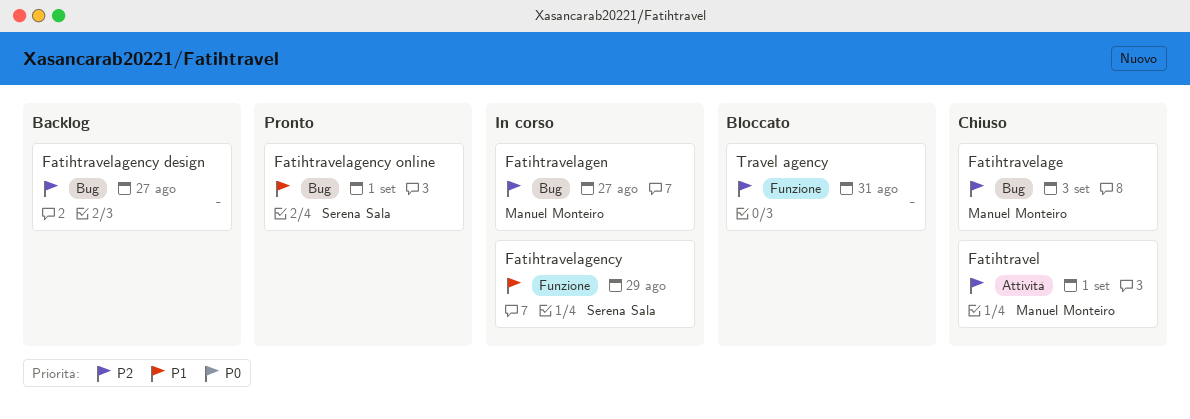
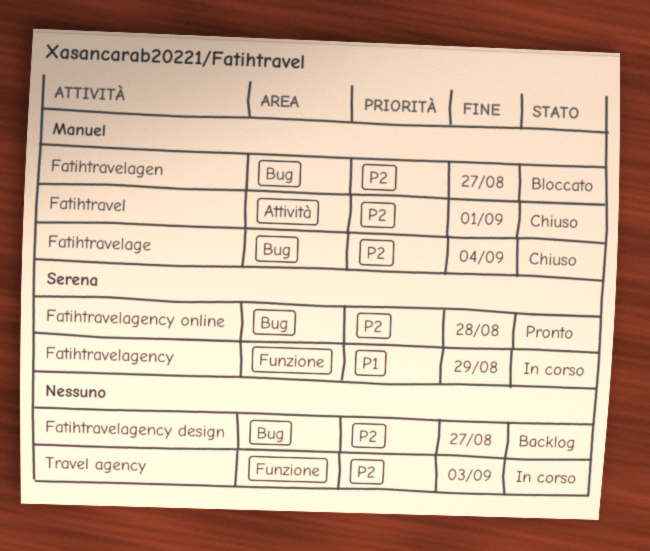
Fatihtravelage, due: Sep 3 -> Sep 4
Fatihtravelagen, status: In corso -> Bloccato
Fatihtravelagency online, priority: P1 -> P2
Fatihtravelagency online, due: Sep 1 -> Aug 28
Travel agency, status: Bloccato -> In corso
Travel agency, due: Aug 31 -> Sep 3

